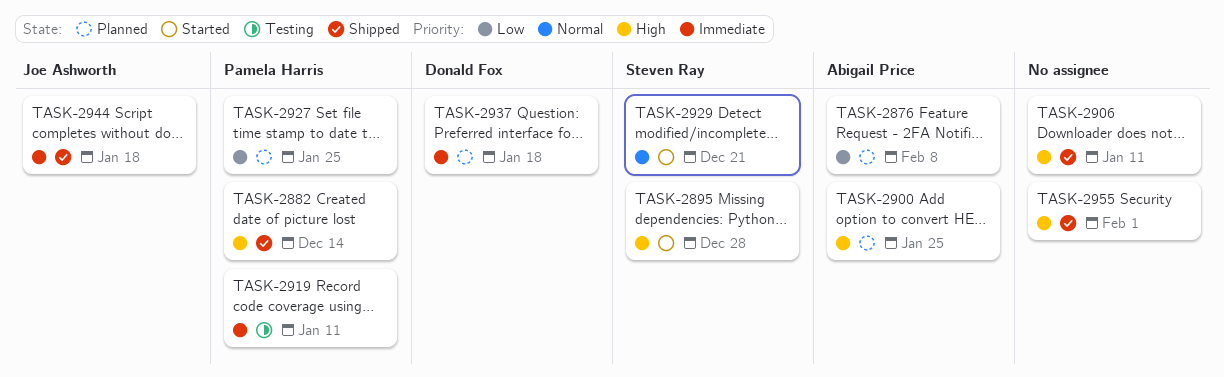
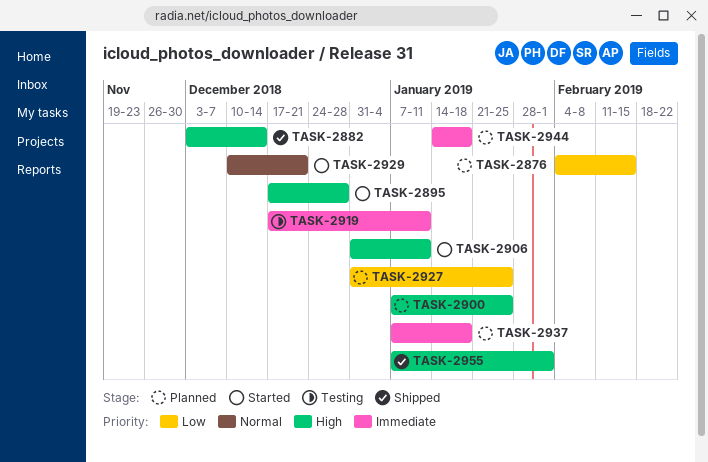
TASK-2876, due: Feb 8 -> Feb 15
TASK-2906, status: Shipped -> Started
TASK-2944, status: Shipped -> Planned

